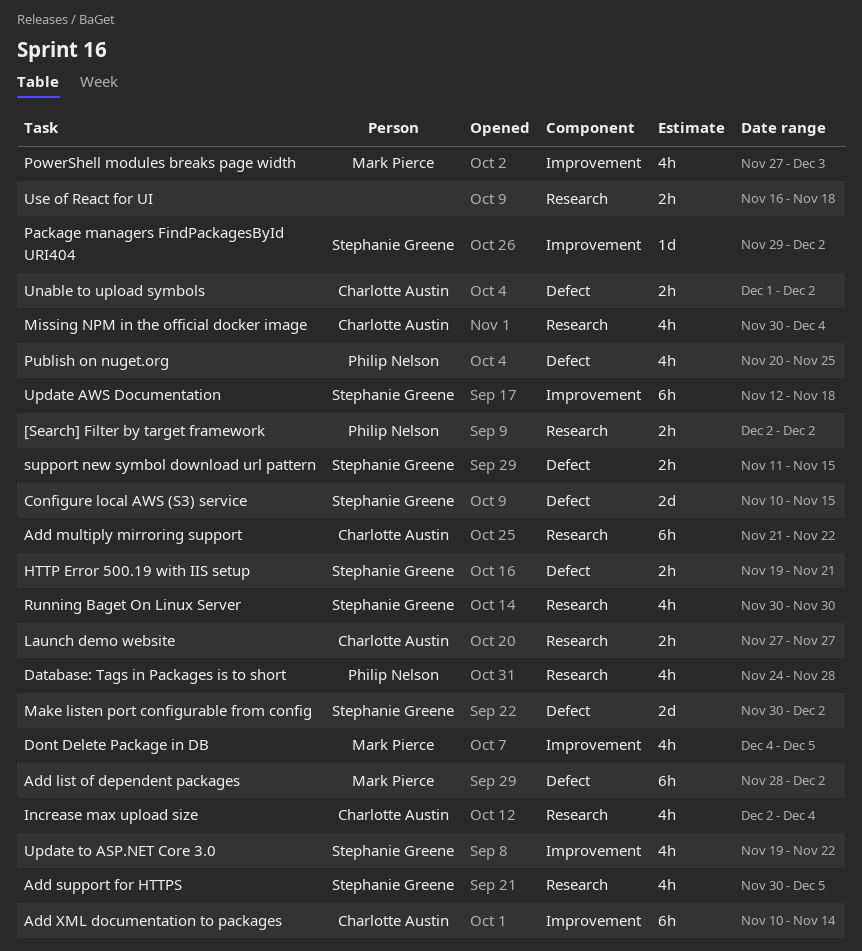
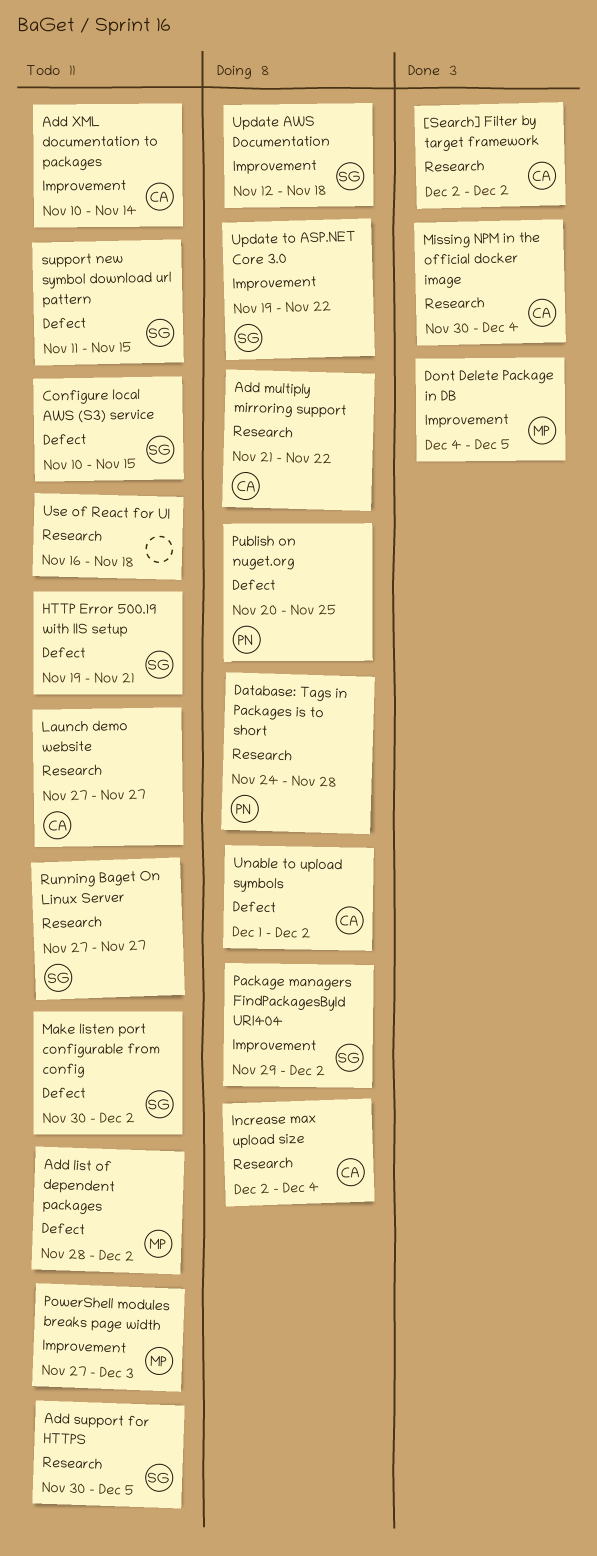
[Search] Filter by target framework, owner: Philip Nelson -> Charlotte Austin
Running Baget On Linux Server, start: Nov 30 -> Nov 27
Running Baget On Linux Server, due: Nov 30 -> Nov 27

